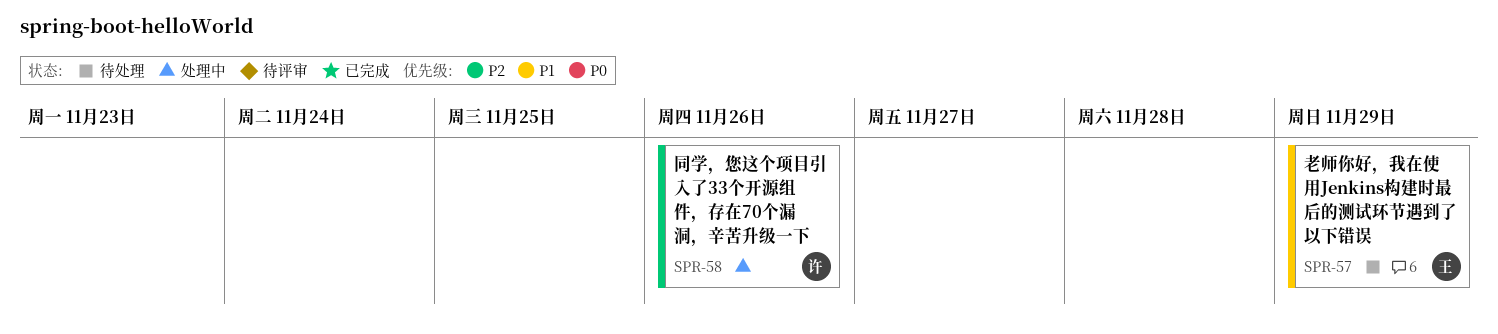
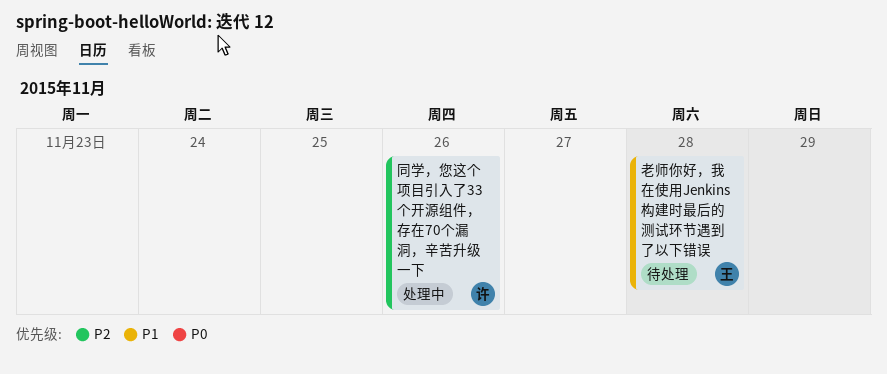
老师你好，我在使用Jenkins构建时最后的测试环节遇到了以下错误, due: Nov 29 -> Nov 28

